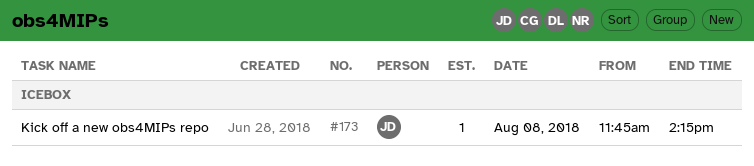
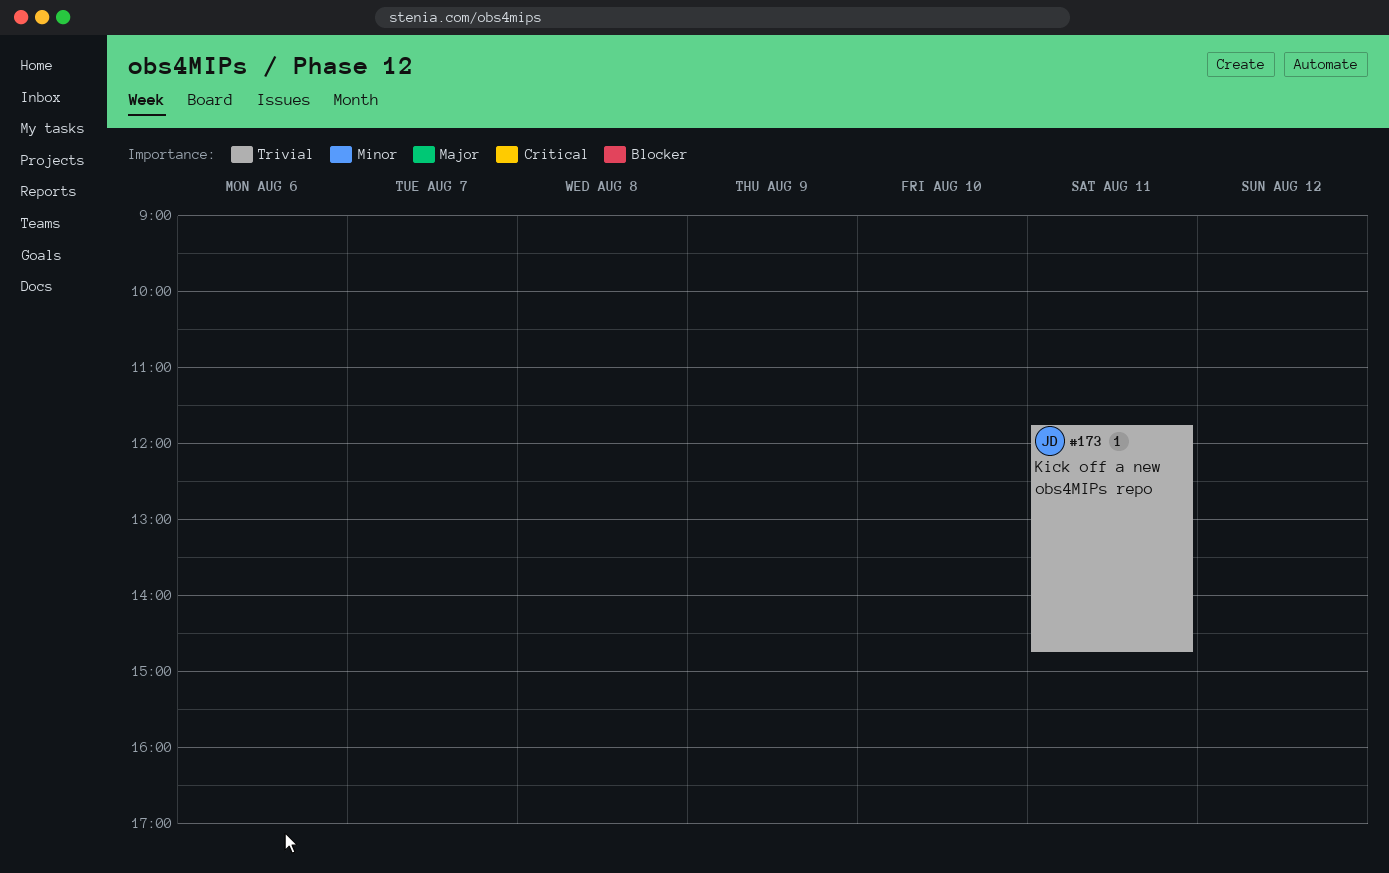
#173, day: Aug 8 -> Aug 11
#173, ends: 14:15 -> 14:45

